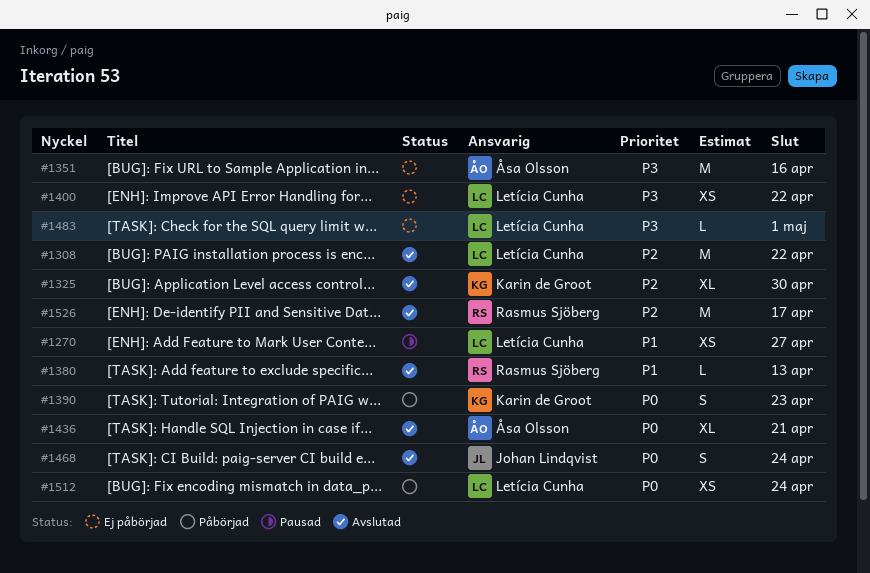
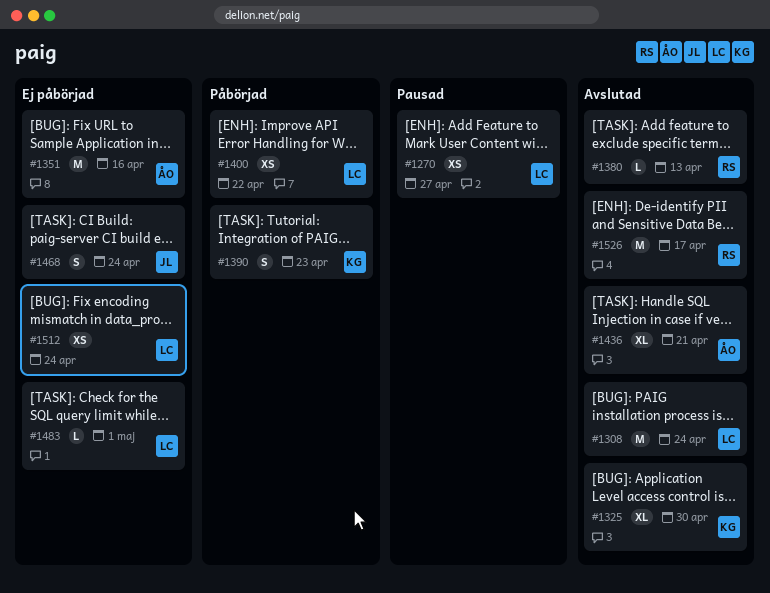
#1308, due: Apr 22 -> Apr 24
#1400, status: Ej påbörjad -> Påbörjad
#1468, status: Avslutad -> Ej påbörjad
#1512, status: Påbörjad -> Ej påbörjad

